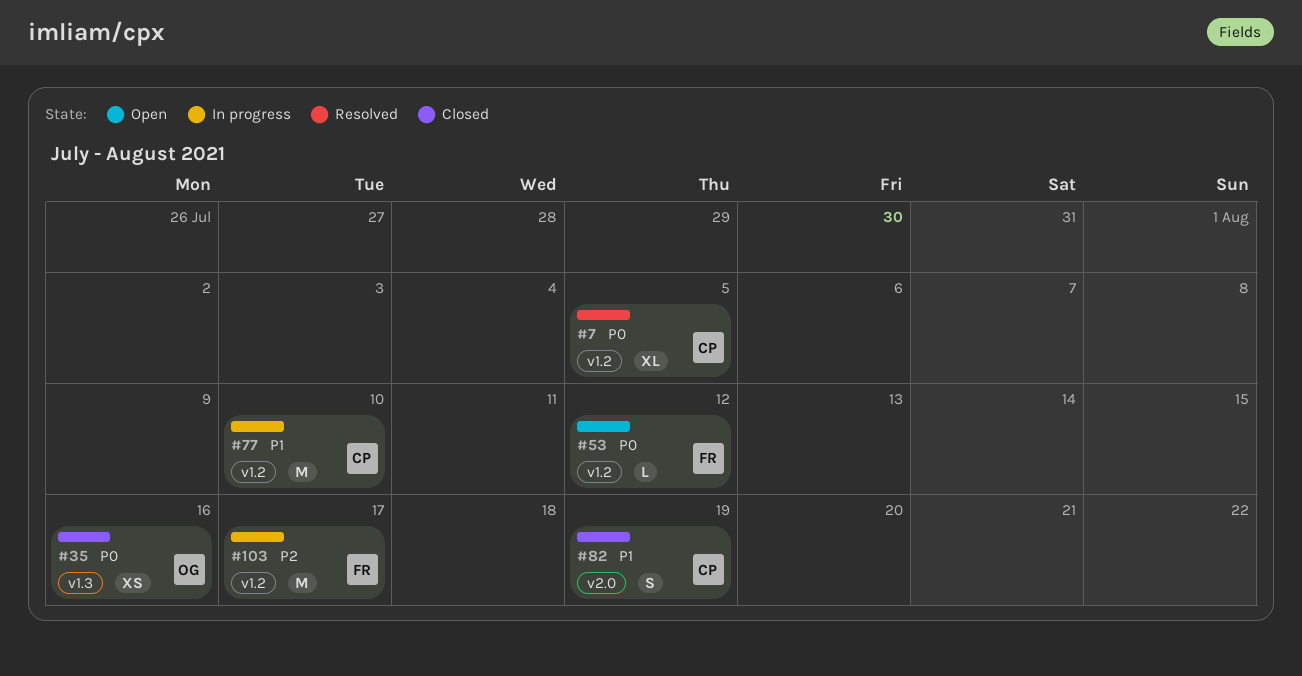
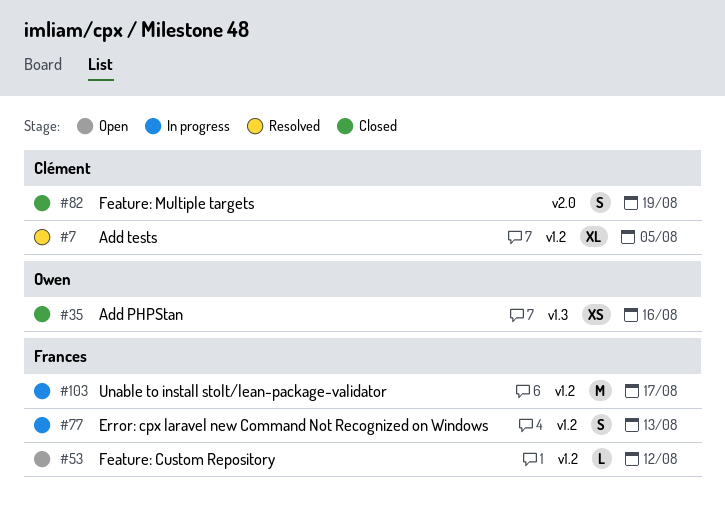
#77, owner: Clément -> Frances
#77, estimate: M -> S
#77, due: Aug 10 -> Aug 13

